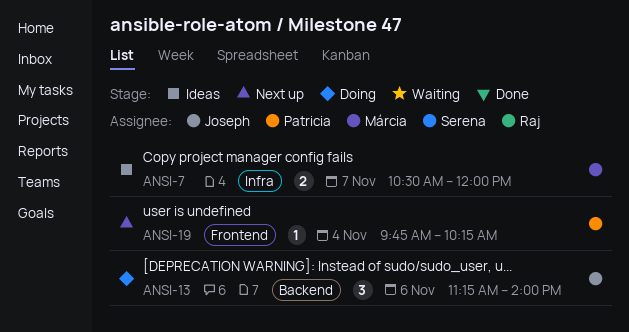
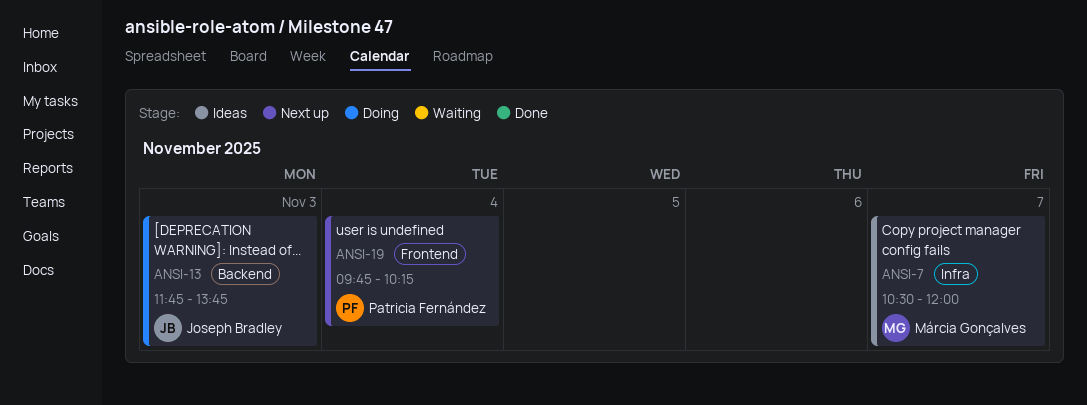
ANSI-13, day: Nov 6 -> Nov 3
ANSI-13, begins: 11:15 -> 11:45
ANSI-13, ends: 14:00 -> 13:45

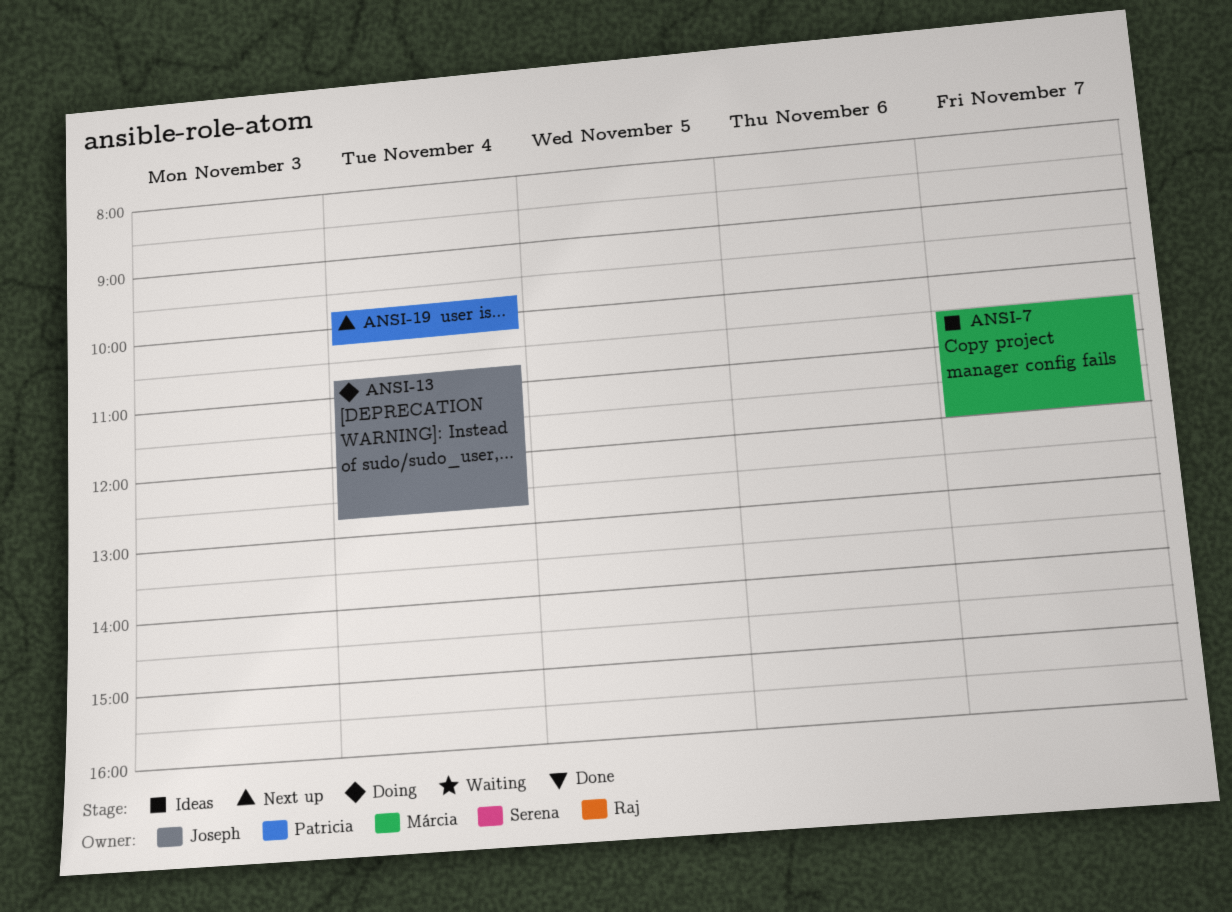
ANSI-13, day: Nov 3 -> Nov 4
ANSI-13, begins: 11:45 -> 10:45
ANSI-13, ends: 13:45 -> 12:45

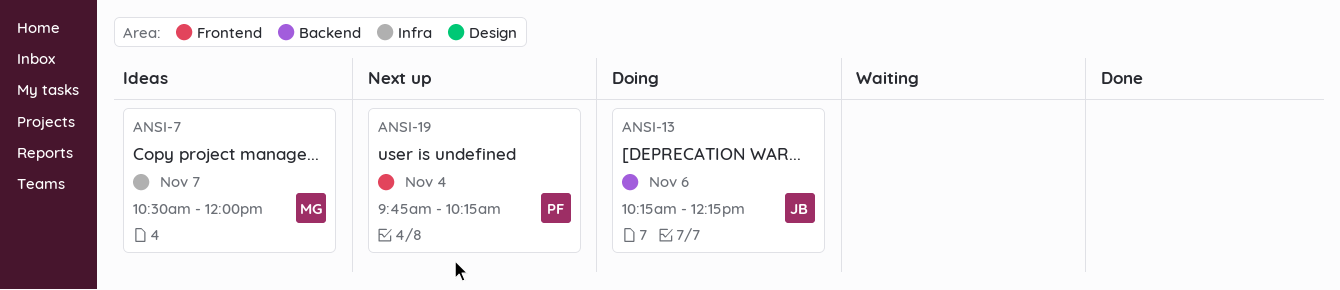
ANSI-13, day: Nov 4 -> Nov 6
ANSI-13, begins: 10:45 -> 10:15
ANSI-13, ends: 12:45 -> 12:15

